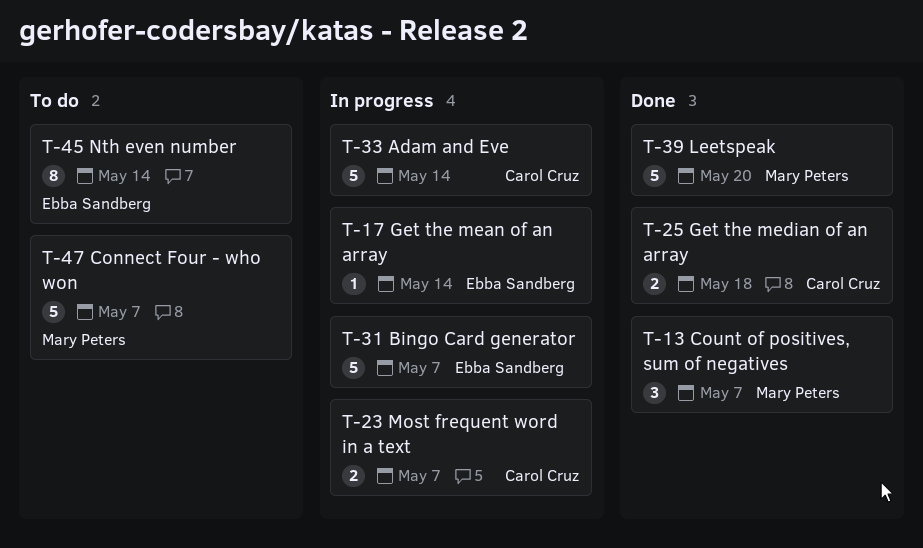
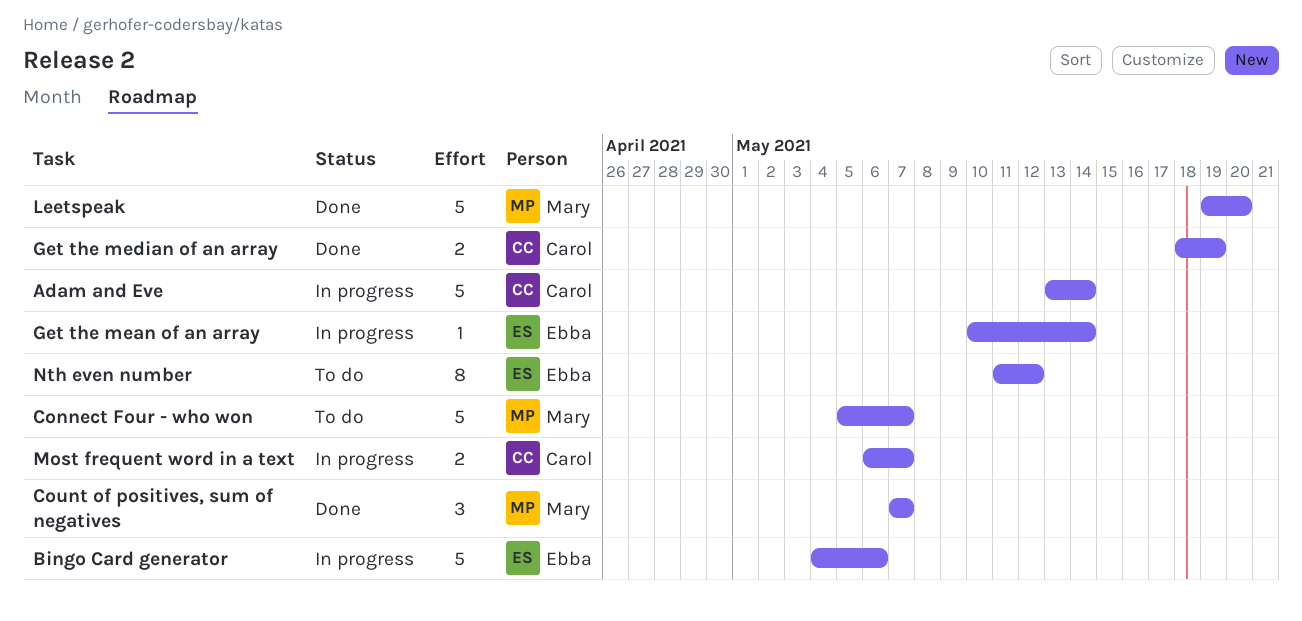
Bingo Card generator, due: May 7 -> May 6
Get the median of an array, due: May 18 -> May 19
Nth even number, due: May 14 -> May 12

